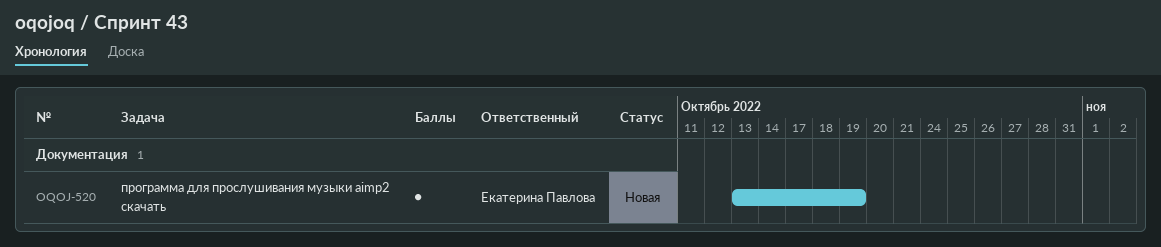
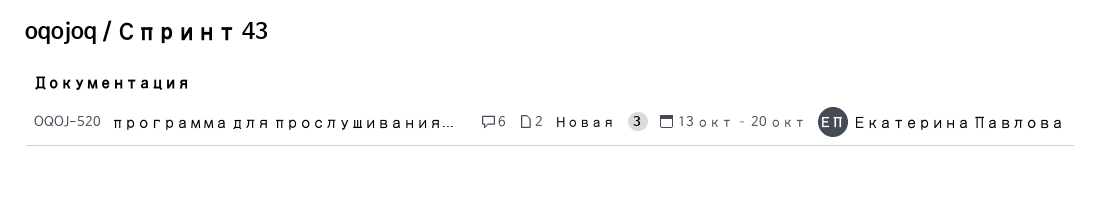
OQOJ-520, estimate: 1 -> 3
OQOJ-520, due: Oct 19 -> Oct 20

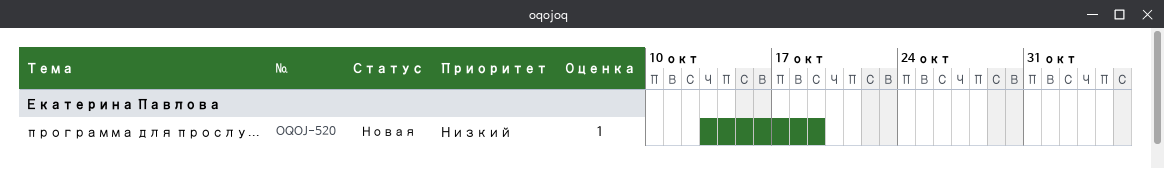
OQOJ-520, estimate: 3 -> 1
OQOJ-520, due: Oct 20 -> Oct 19

